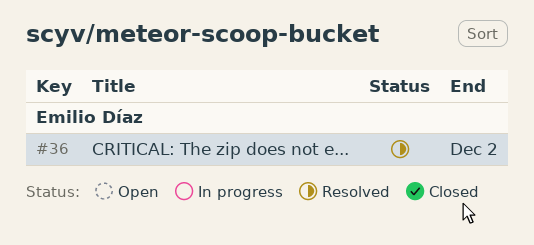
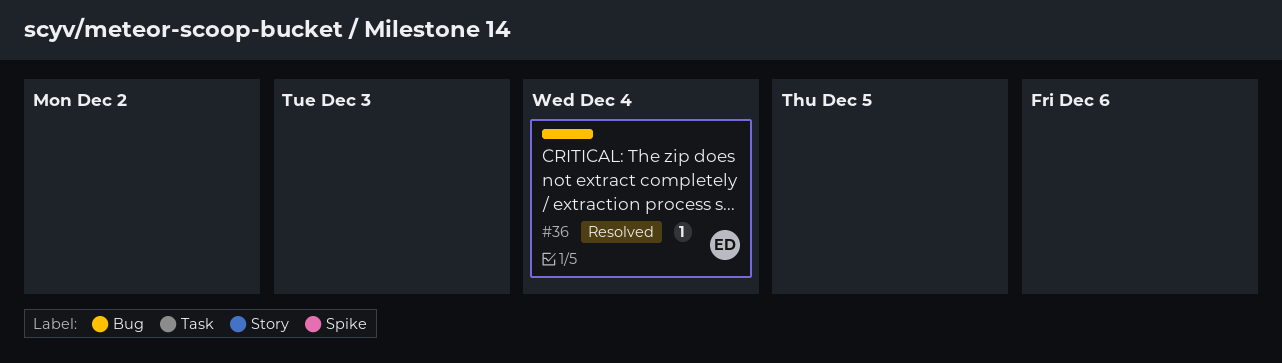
#36, due: Dec 2 -> Dec 4

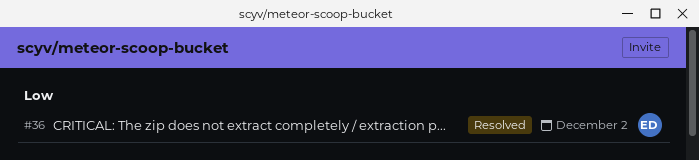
#36, due: Dec 4 -> Dec 2

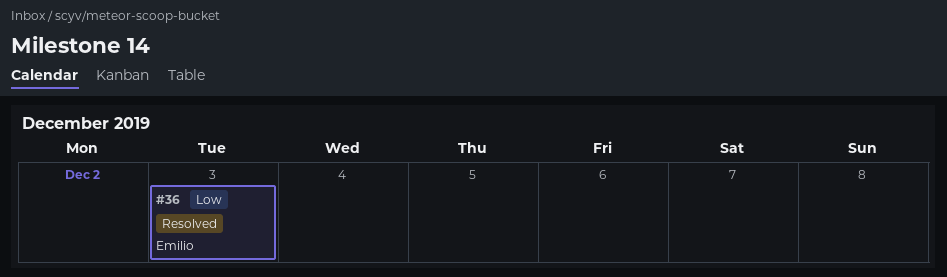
#36, due: Dec 2 -> Dec 3

